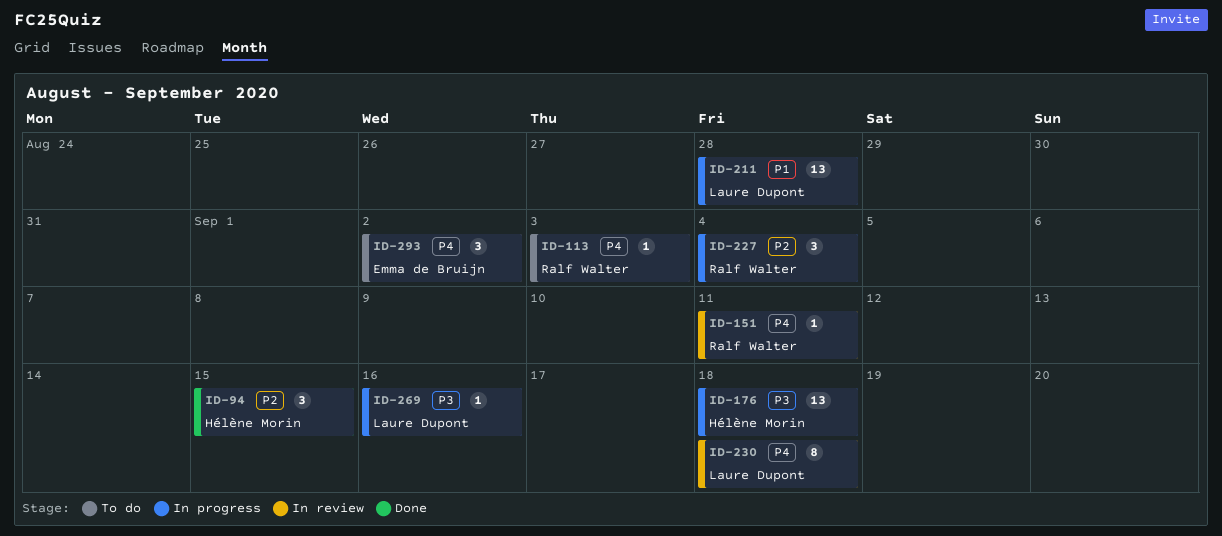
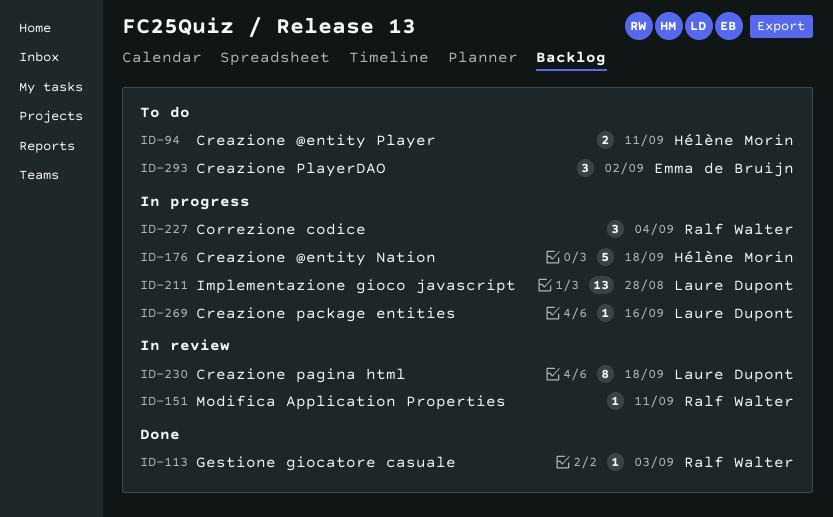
ID-94, status: Done -> To do
ID-94, estimate: 3 -> 2
ID-94, due: Sep 15 -> Sep 11
ID-113, status: To do -> Done
ID-176, estimate: 13 -> 5

